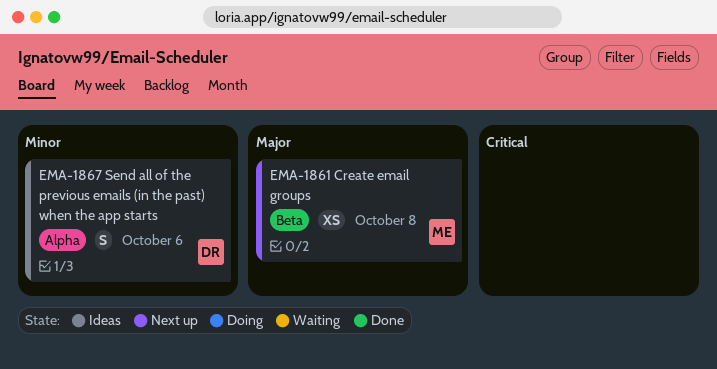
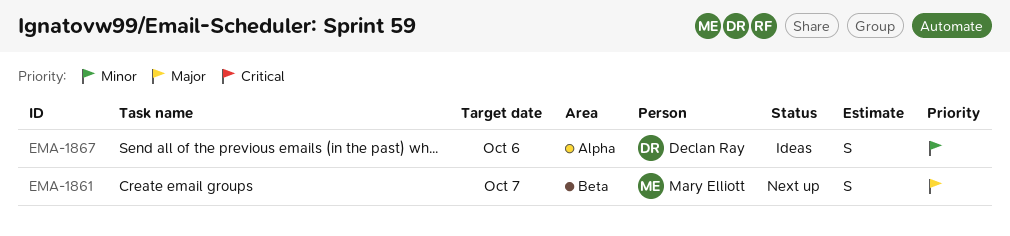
EMA-1861, estimate: XS -> S
EMA-1861, due: Oct 8 -> Oct 7

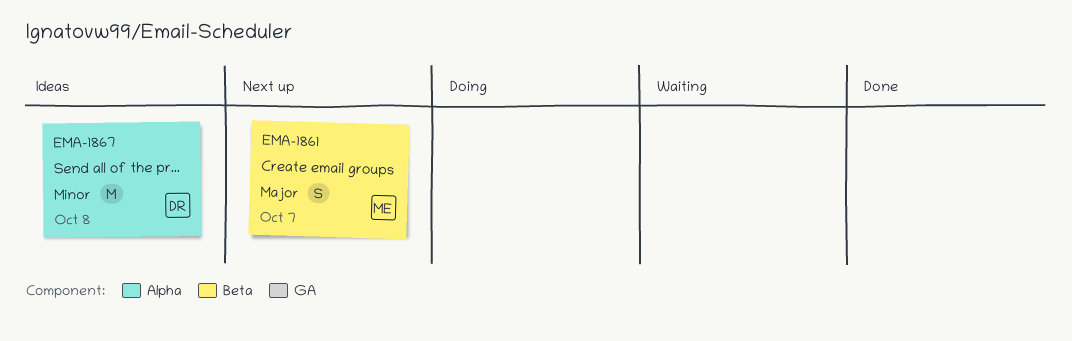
EMA-1867, estimate: S -> M
EMA-1867, due: Oct 6 -> Oct 8

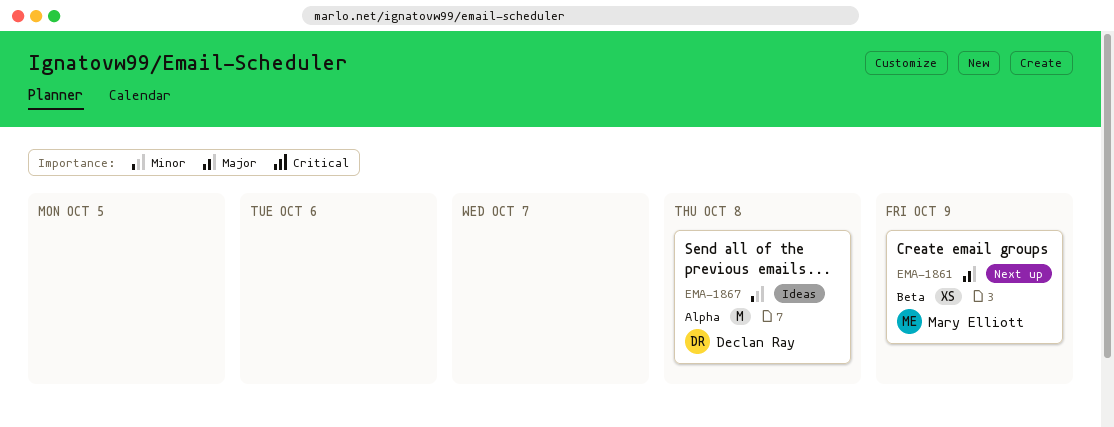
EMA-1861, estimate: S -> XS
EMA-1861, due: Oct 7 -> Oct 9

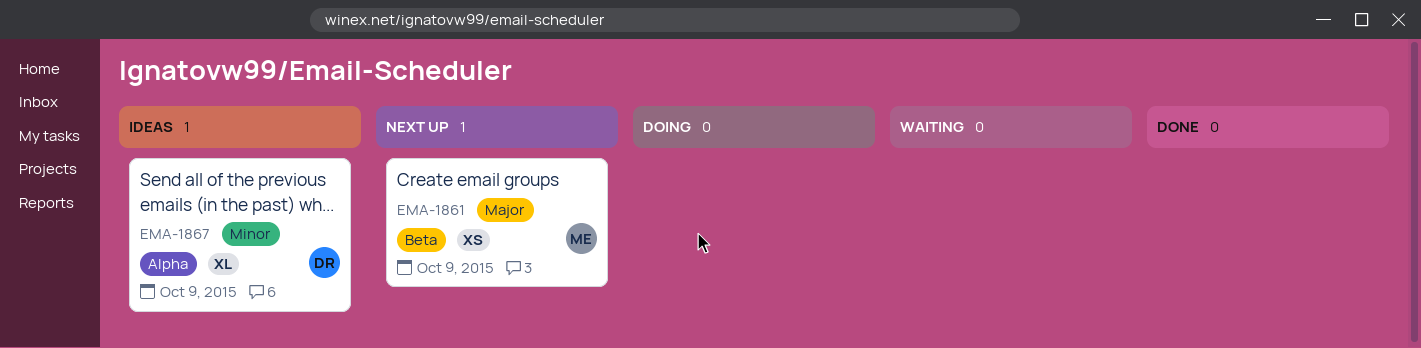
EMA-1867, estimate: M -> XL
EMA-1867, due: Oct 8 -> Oct 9

